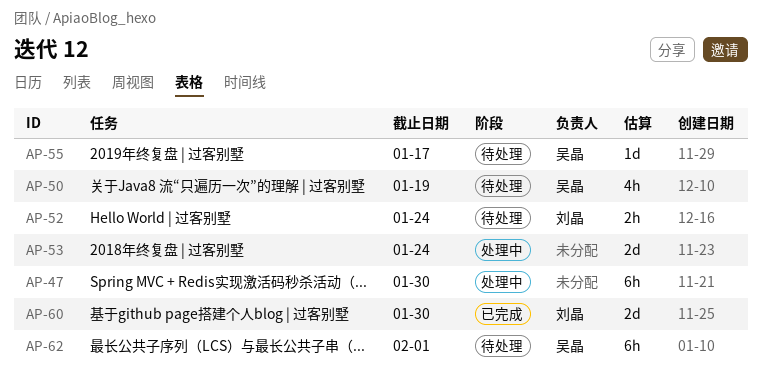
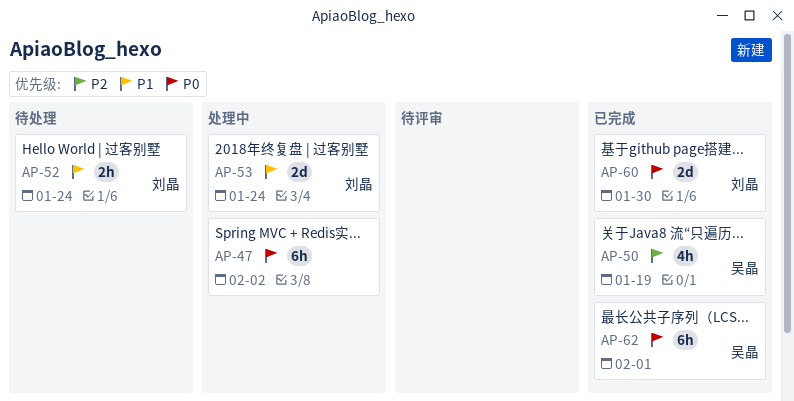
AP-47, due: Jan 30 -> Feb 2
AP-50, status: 待处理 -> 已完成
AP-53, owner: none -> 刘晶
AP-55: present -> none
AP-62, status: 待处理 -> 已完成

